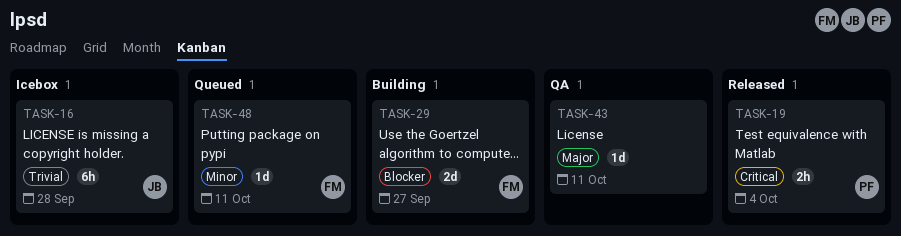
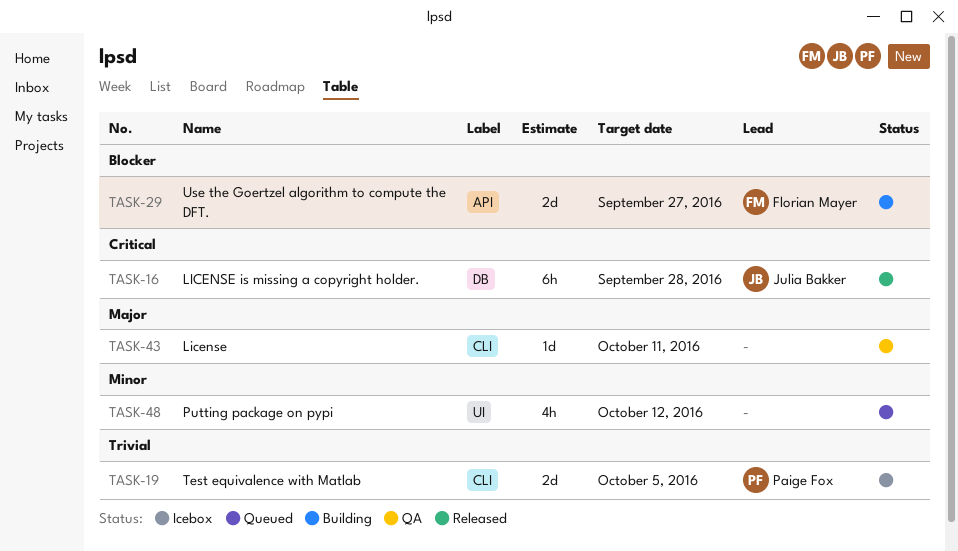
TASK-16, status: Icebox -> Released
TASK-16, priority: Trivial -> Critical
TASK-19, status: Released -> Icebox
TASK-19, priority: Critical -> Trivial
TASK-19, estimate: 2h -> 2d
TASK-19, due: Oct 4 -> Oct 5
TASK-48, owner: Florian Mayer -> none
TASK-48, estimate: 1d -> 4h
TASK-48, due: Oct 11 -> Oct 12

